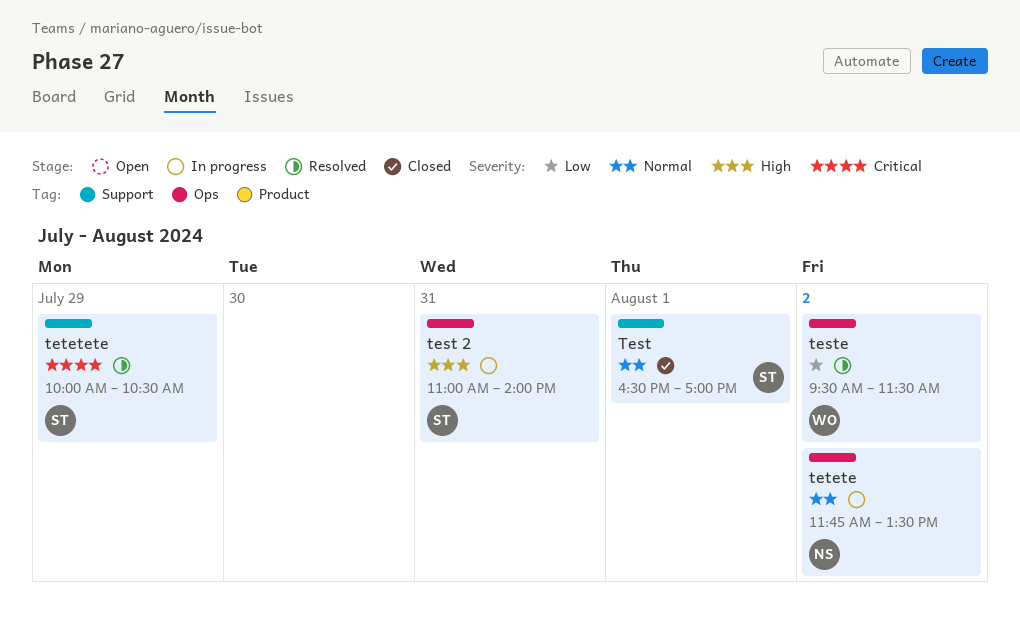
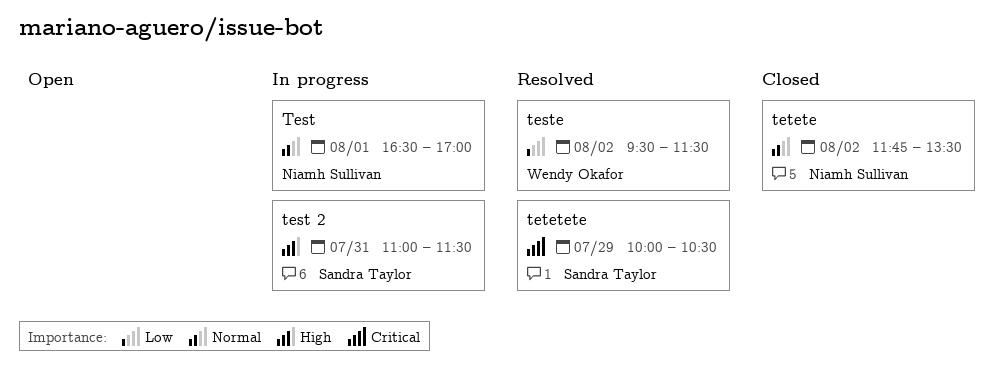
Test, status: Closed -> In progress
Test, owner: Sandra Taylor -> Niamh Sullivan
test 2, ends: 14:00 -> 11:30
tetete, status: In progress -> Closed

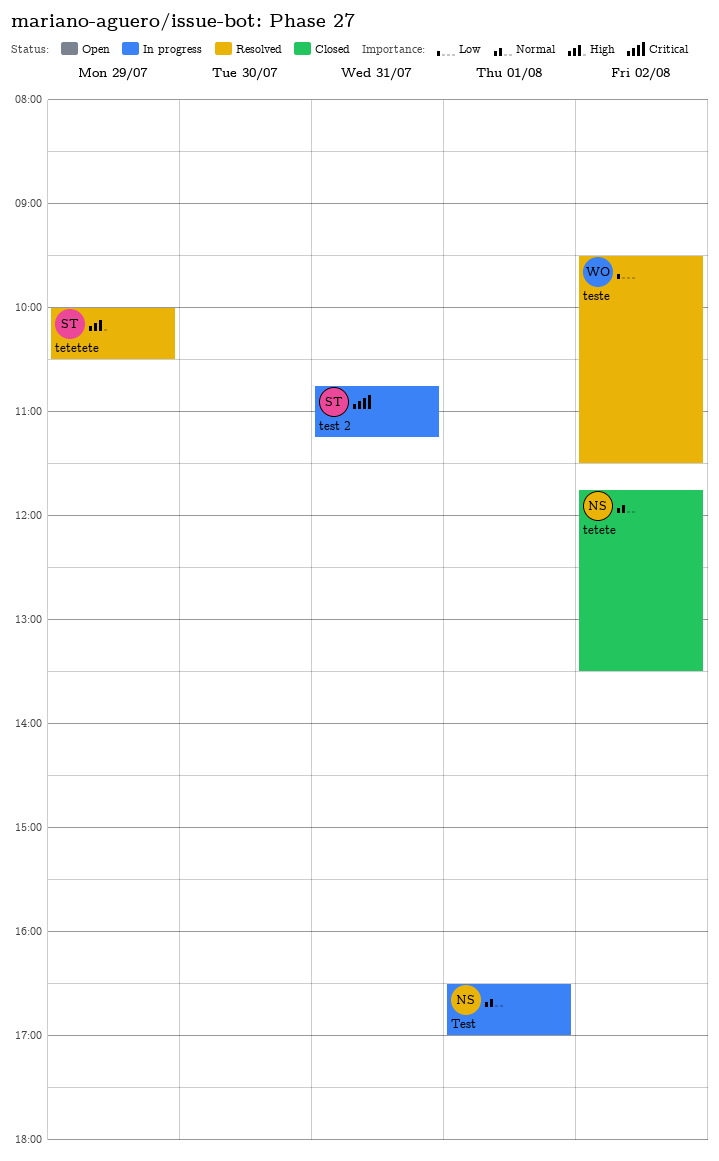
test 2, priority: High -> Critical
test 2, begins: 11:00 -> 10:45
test 2, ends: 11:30 -> 11:15
tetetete, priority: Critical -> High

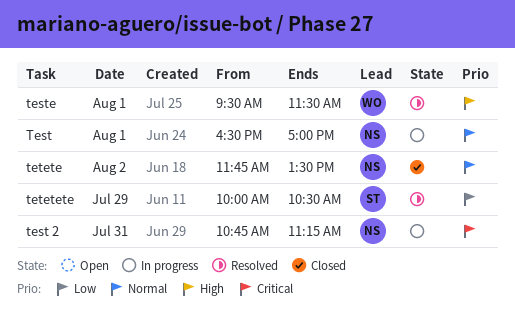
test 2, owner: ST -> NS
teste, priority: Low -> High
teste, day: Aug 2 -> Aug 1
tetetete, priority: High -> Low

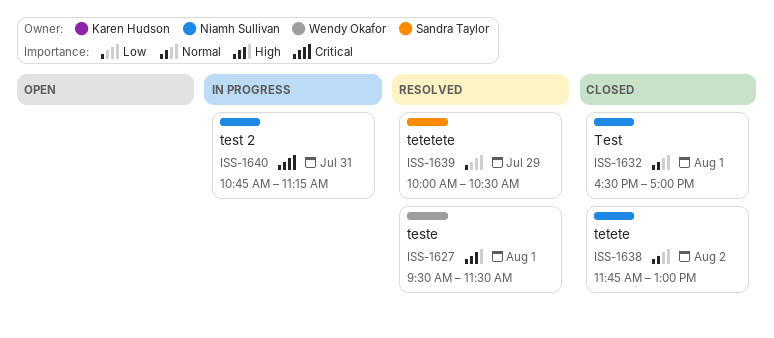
Test, status: In progress -> Closed
tetete, ends: 13:30 -> 13:00

